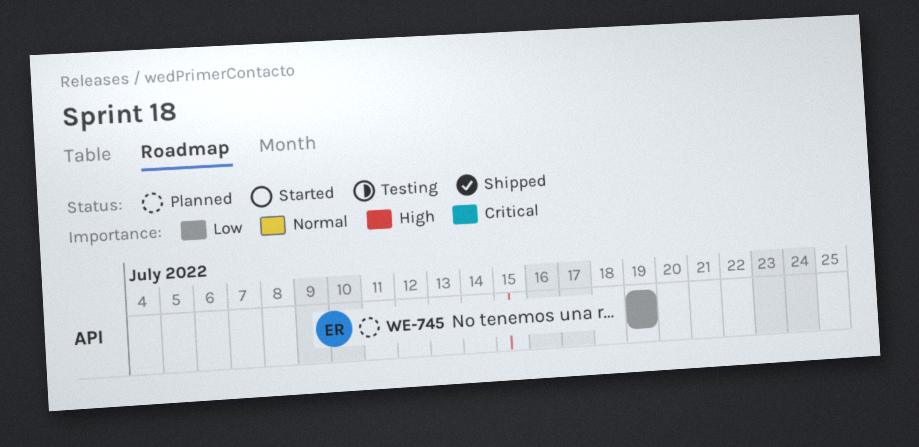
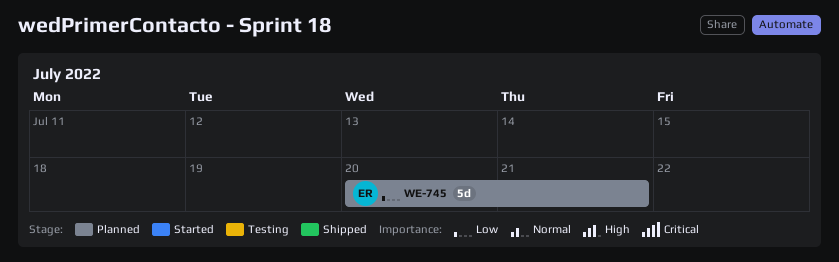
WE-745, start: Jul 19 -> Jul 20
WE-745, due: Jul 19 -> Jul 21

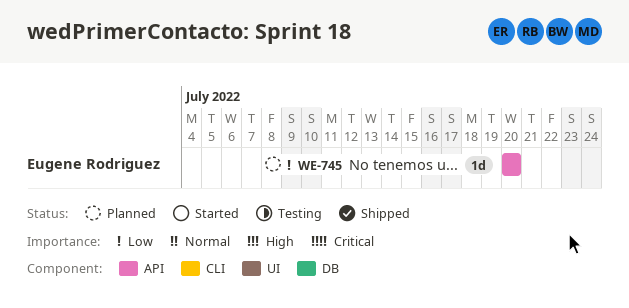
WE-745, estimate: 5d -> 1d
WE-745, due: Jul 21 -> Jul 20

